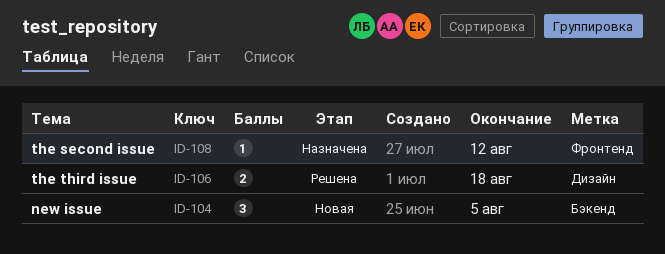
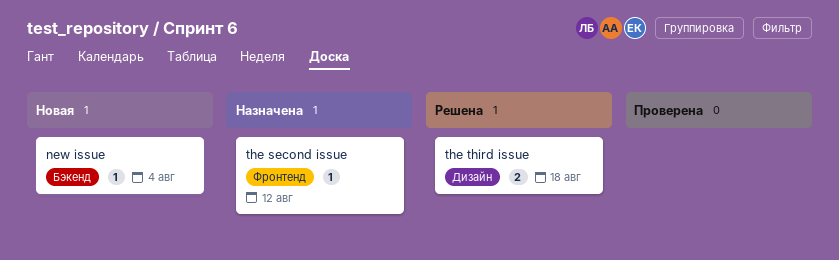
new issue, estimate: 3 -> 1
new issue, due: Aug 5 -> Aug 4

